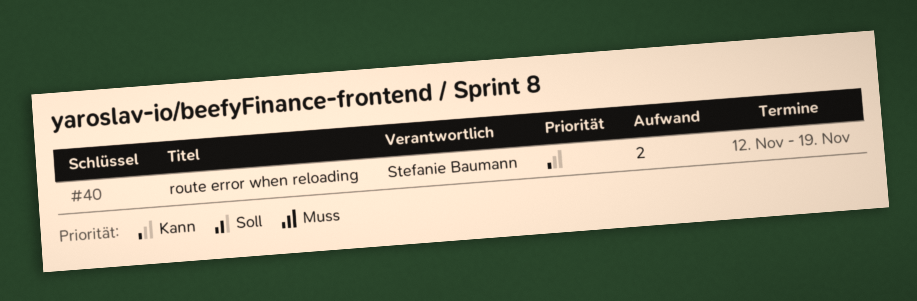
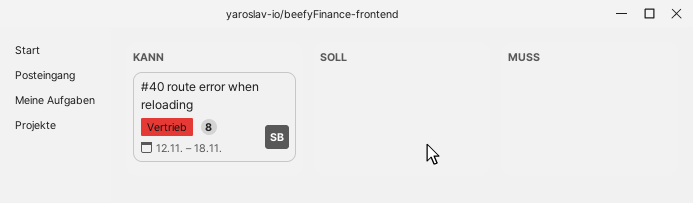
#40, estimate: 2 -> 8
#40, due: Nov 19 -> Nov 18

